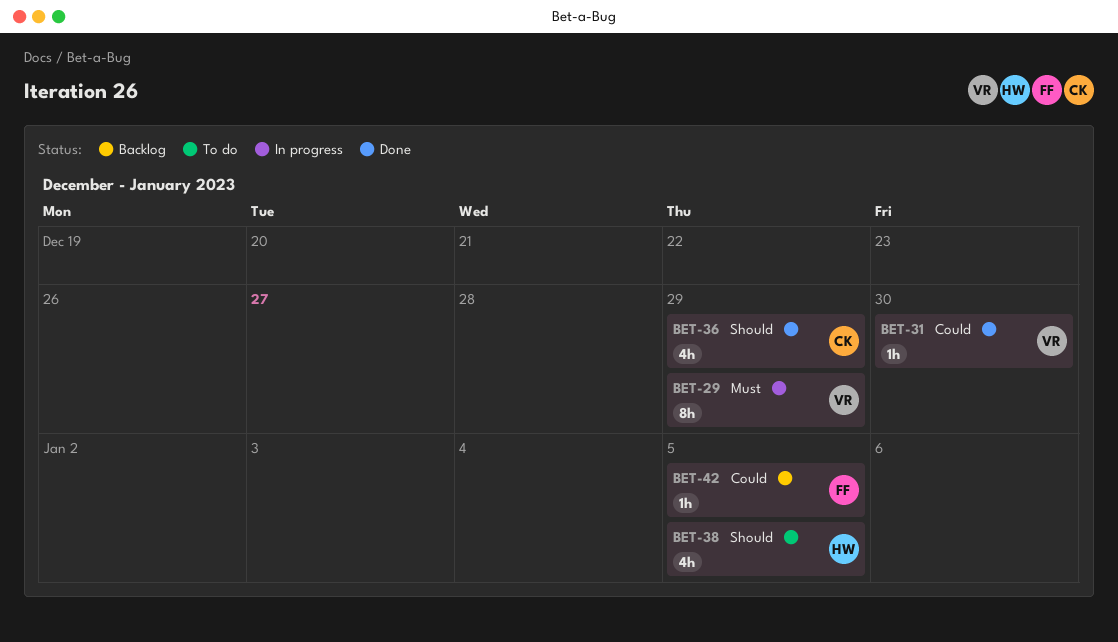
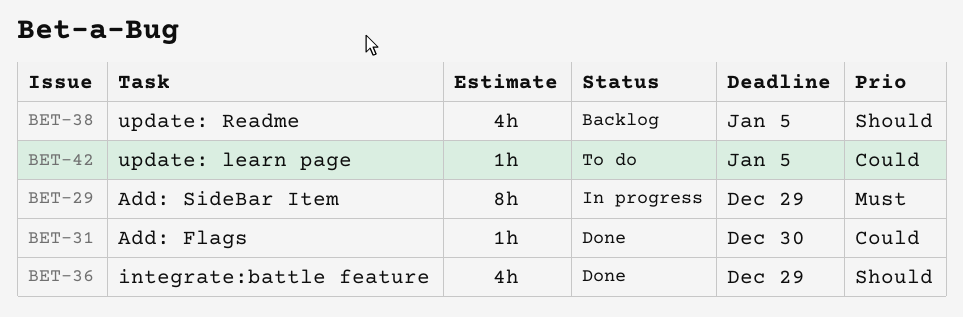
BET-38, status: To do -> Backlog
BET-42, status: Backlog -> To do

